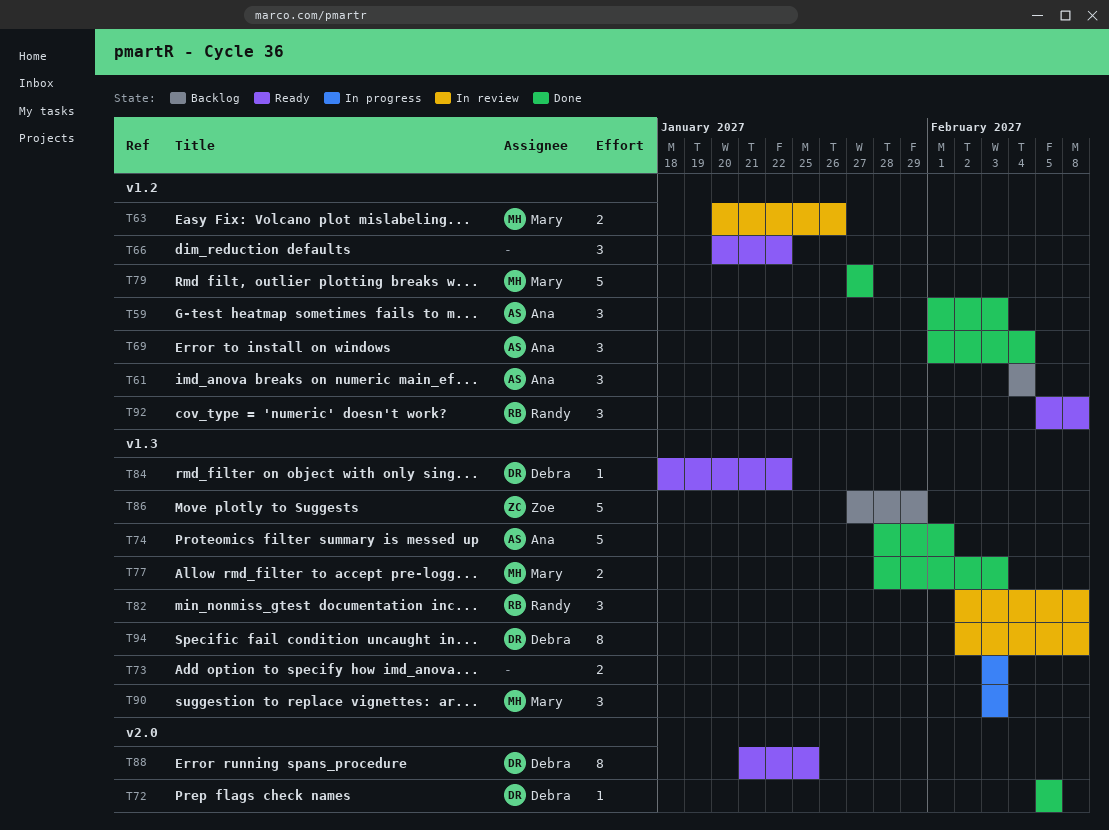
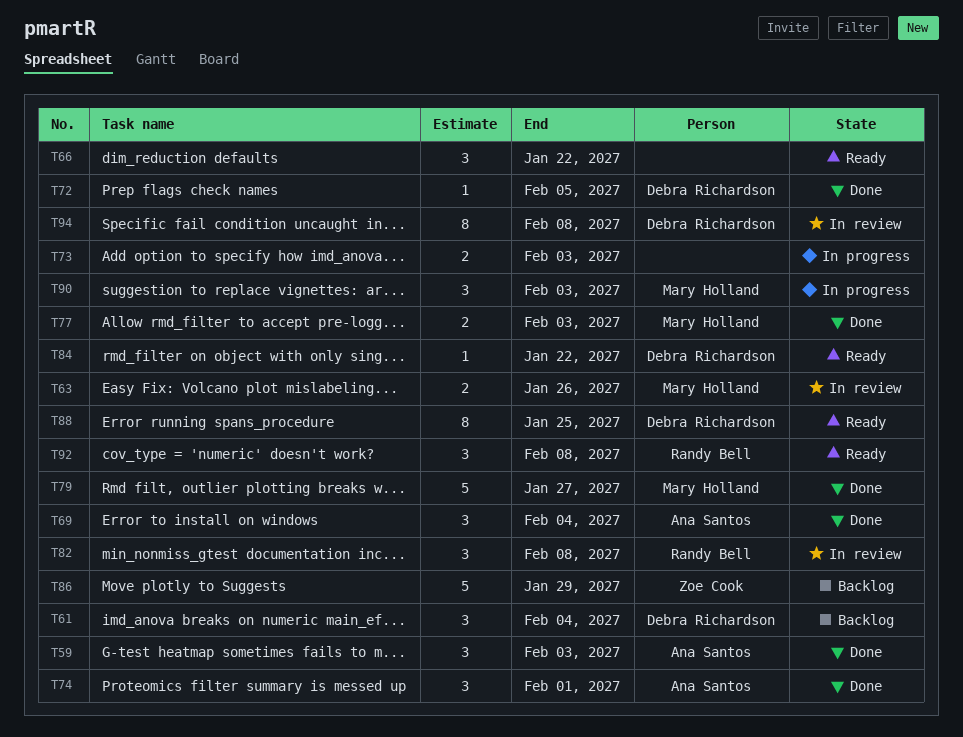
T61, owner: Ana Santos -> Debra Richardson
T74, estimate: 5 -> 3

